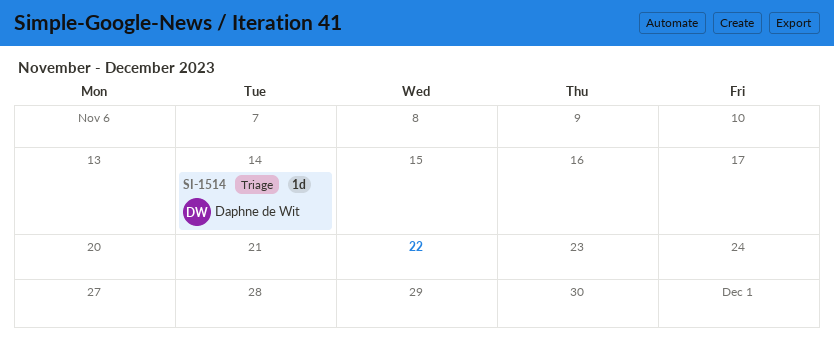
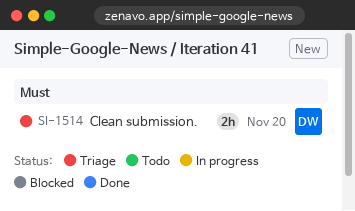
SI-1514, estimate: 1d -> 2h
SI-1514, due: Nov 14 -> Nov 20

